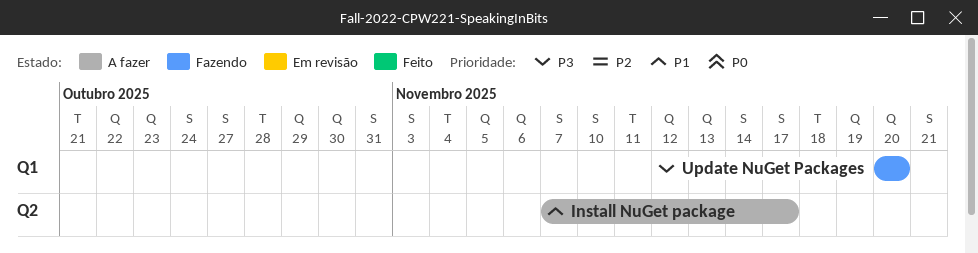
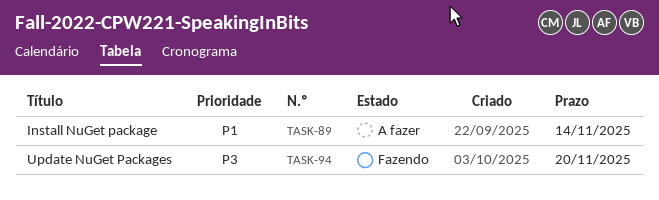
Install NuGet package, due: Nov 17 -> Nov 14

